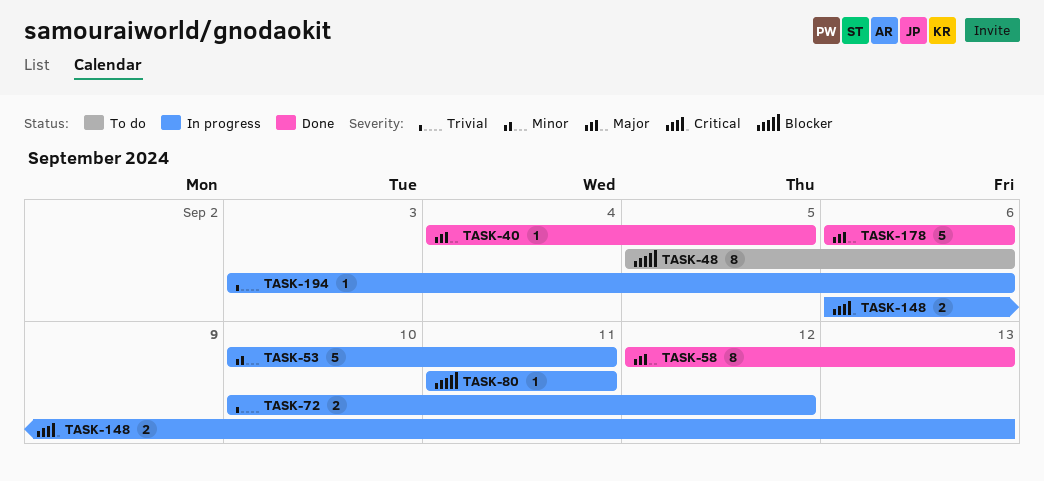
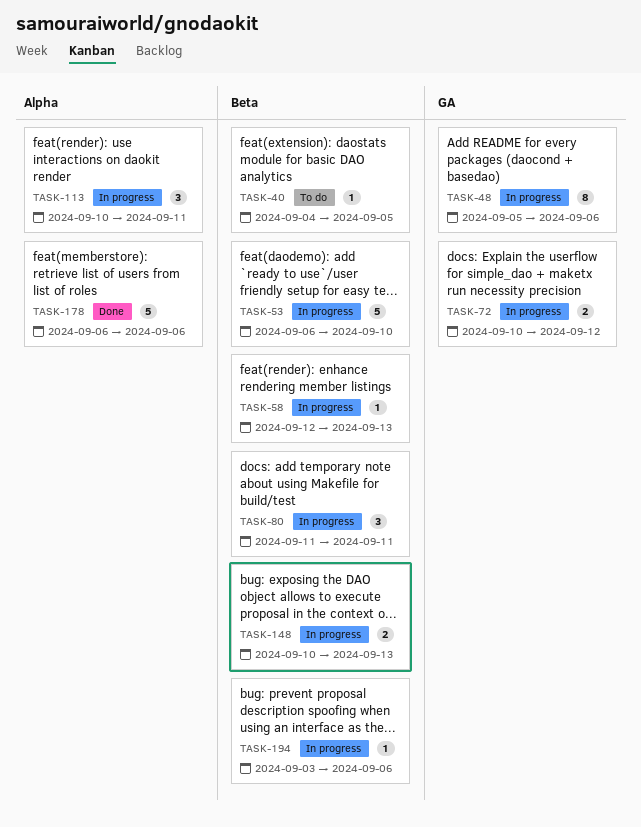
TASK-40, status: Done -> To do
TASK-48, status: To do -> In progress
TASK-53, start: Sep 10 -> Sep 6
TASK-53, due: Sep 11 -> Sep 10
TASK-58, status: Done -> In progress
TASK-58, estimate: 8 -> 1
TASK-80, estimate: 1 -> 3
TASK-113: none -> present
TASK-148, start: Sep 6 -> Sep 10

